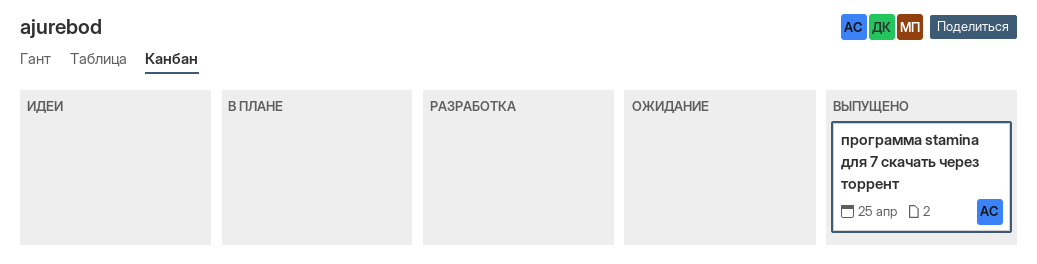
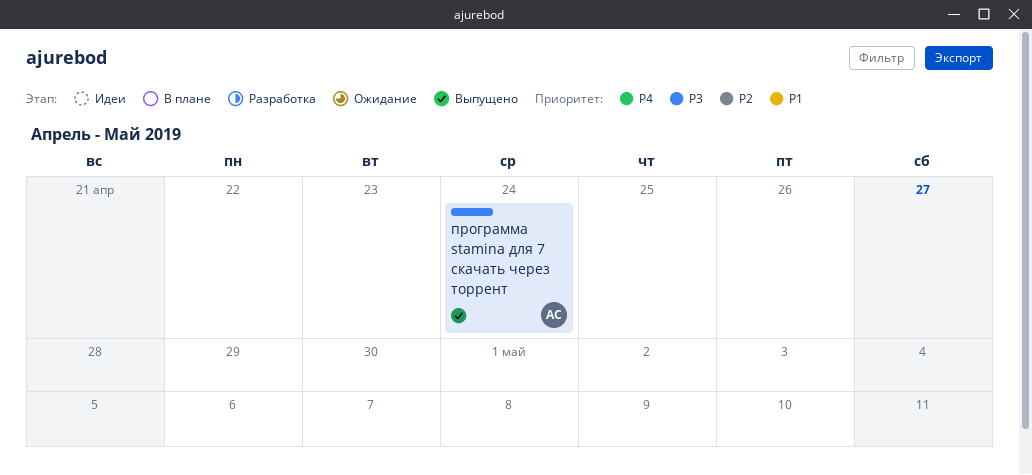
программа stamina для 7 скачать через торрент, due: Apr 25 -> Apr 24

